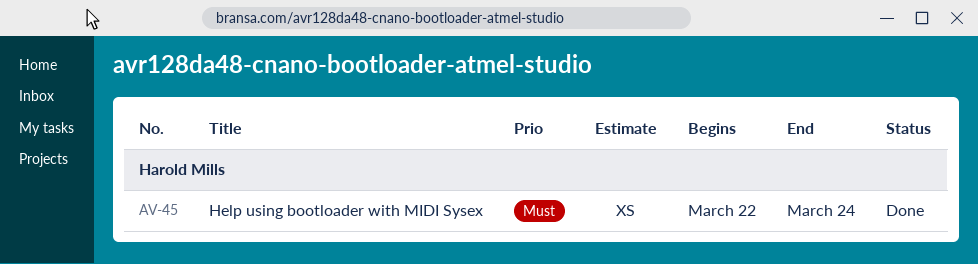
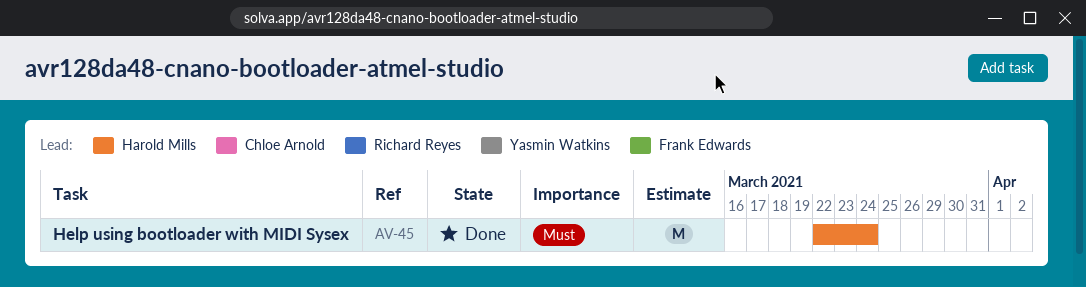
AV-45, estimate: XS -> M

